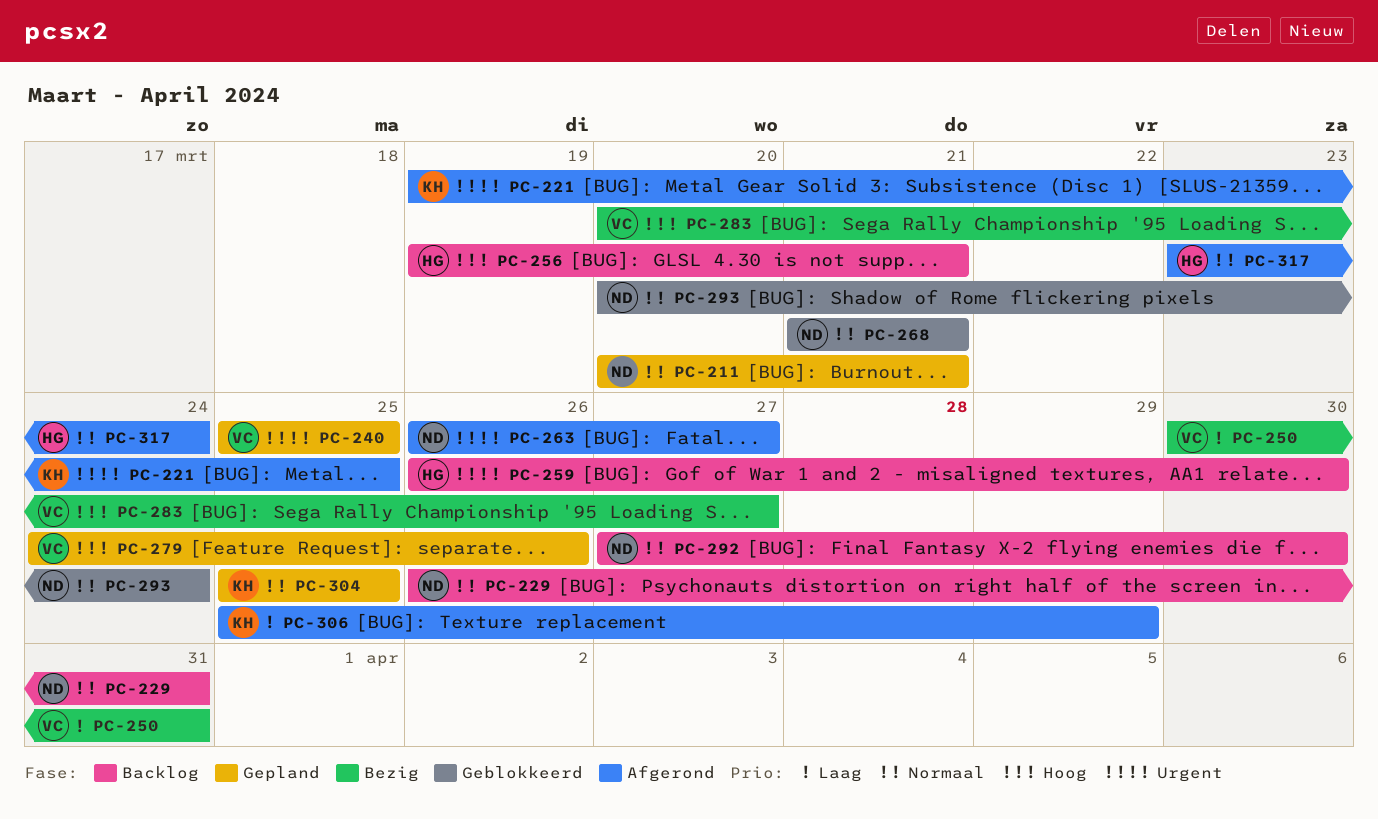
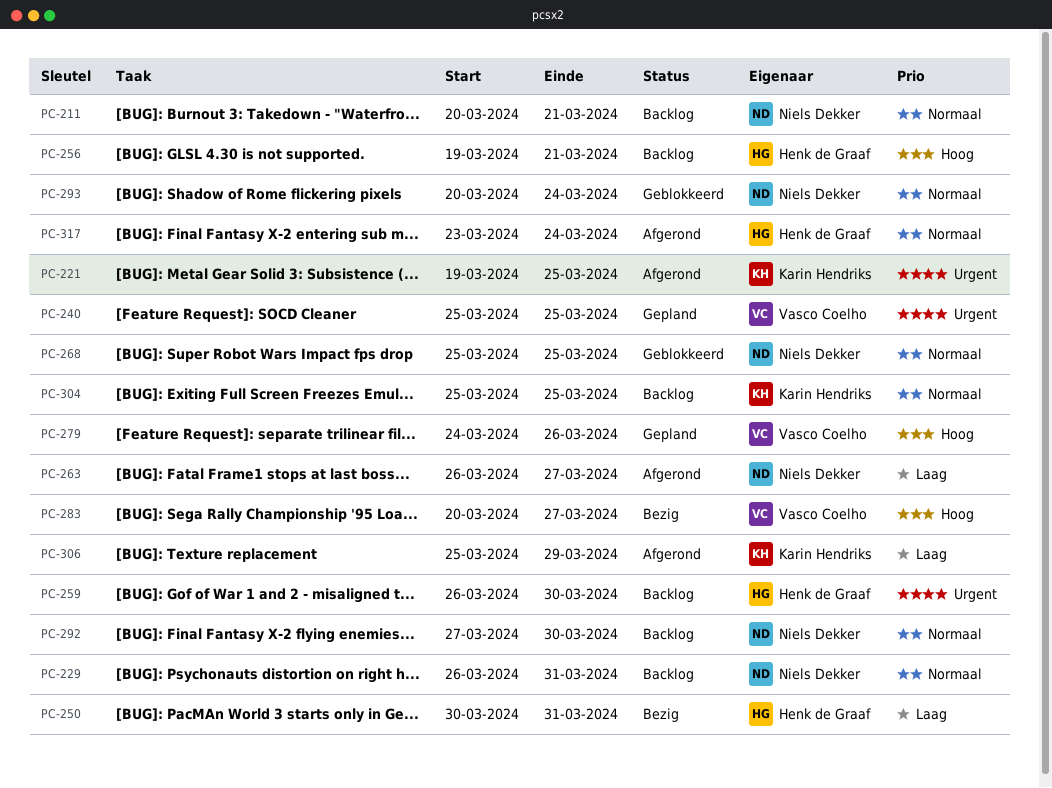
PC-211, status: Gepland -> Backlog
PC-250, owner: Vasco Coelho -> Henk de Graaf
PC-263, priority: Urgent -> Laag
PC-268, start: Mar 21 -> Mar 25
PC-268, due: Mar 21 -> Mar 25
PC-304, status: Gepland -> Backlog

